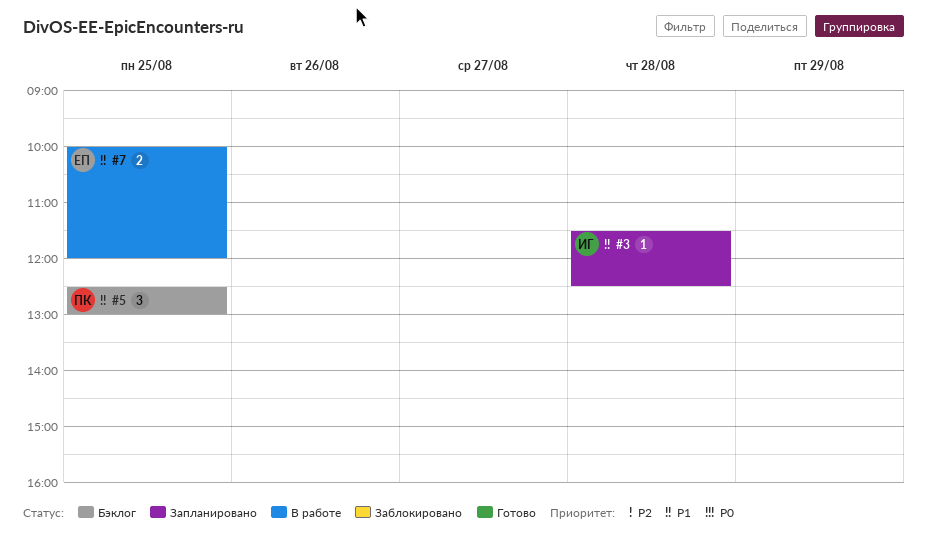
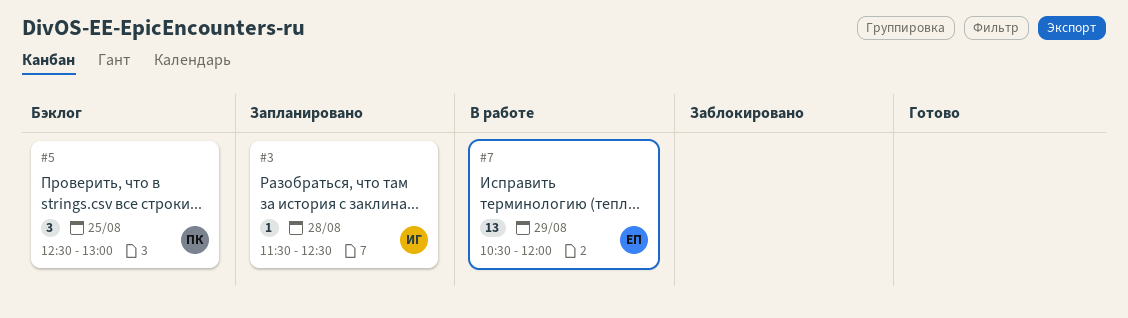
#7, estimate: 2 -> 13
#7, day: Aug 25 -> Aug 29
#7, begins: 10:00 -> 10:30

